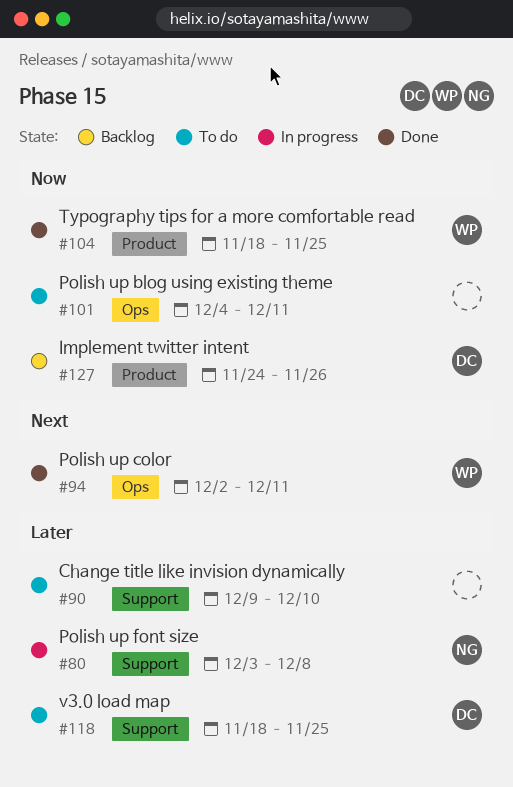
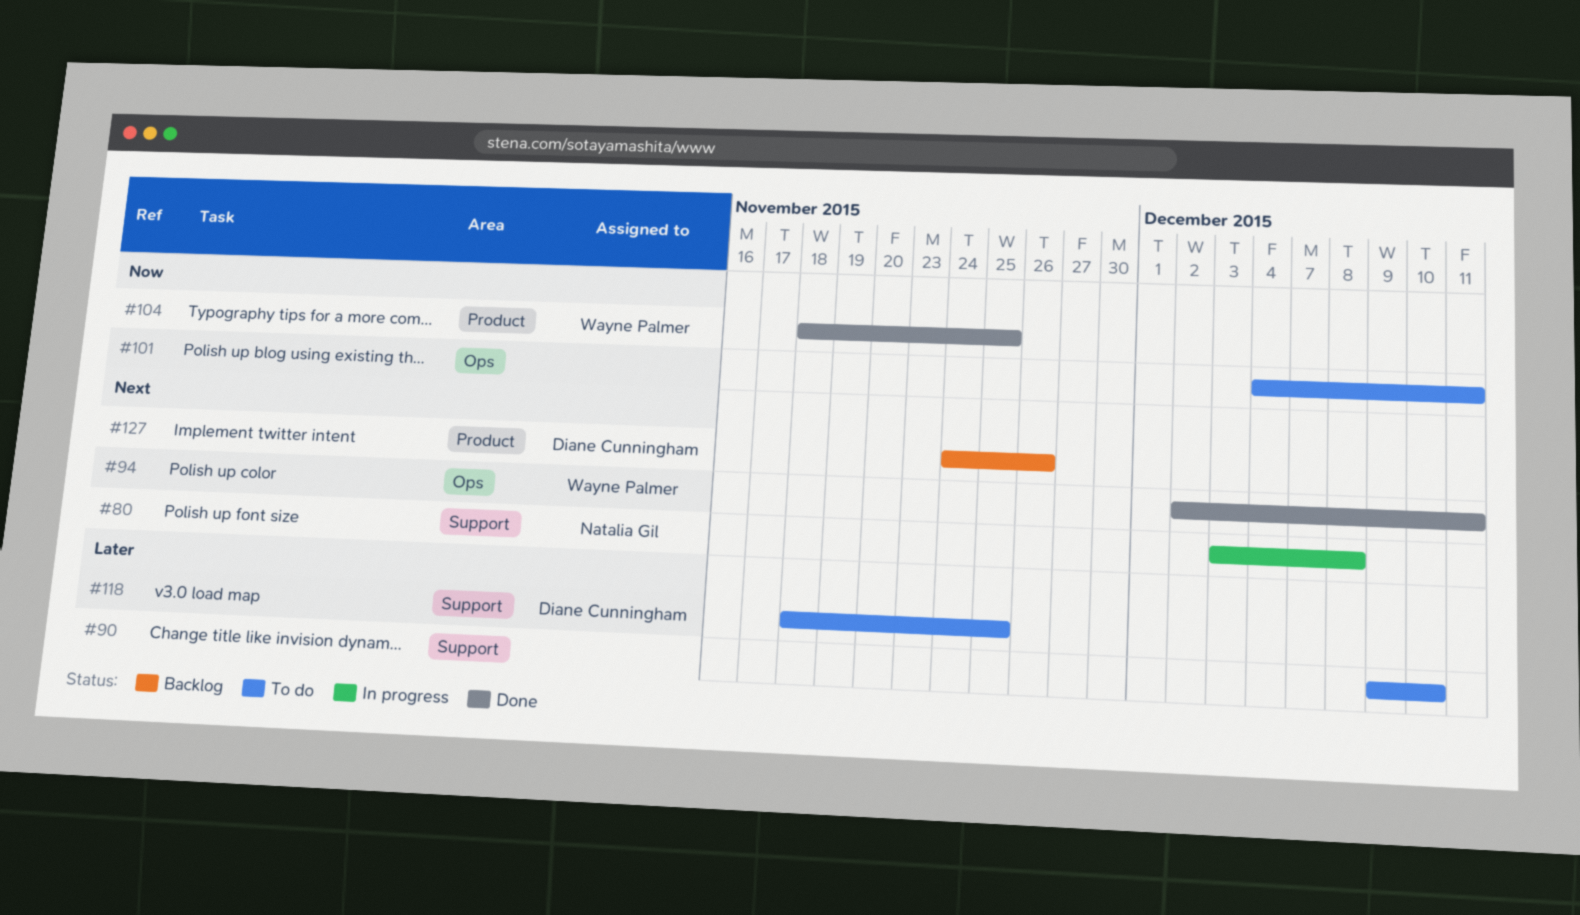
#80, priority: Later -> Next
#127, priority: Now -> Next

